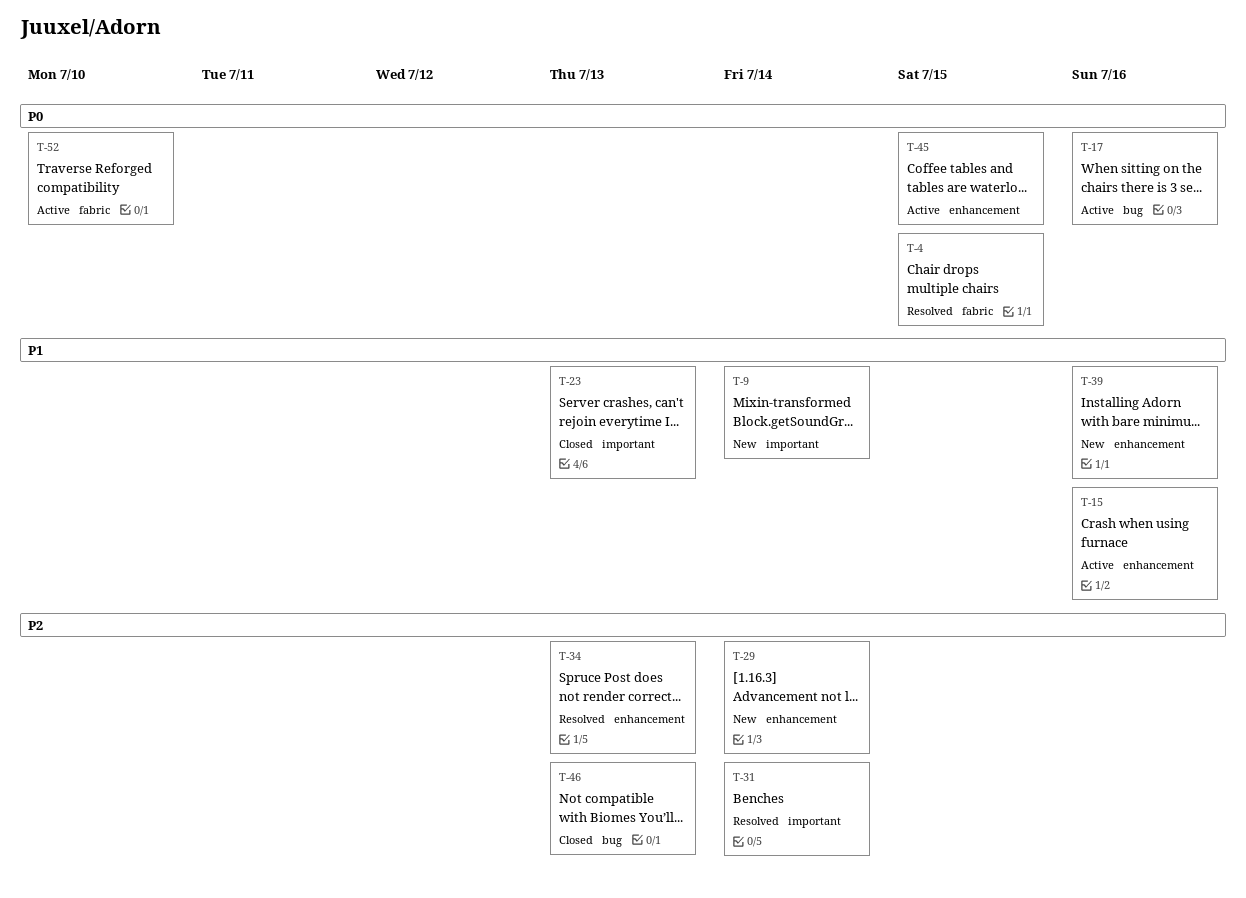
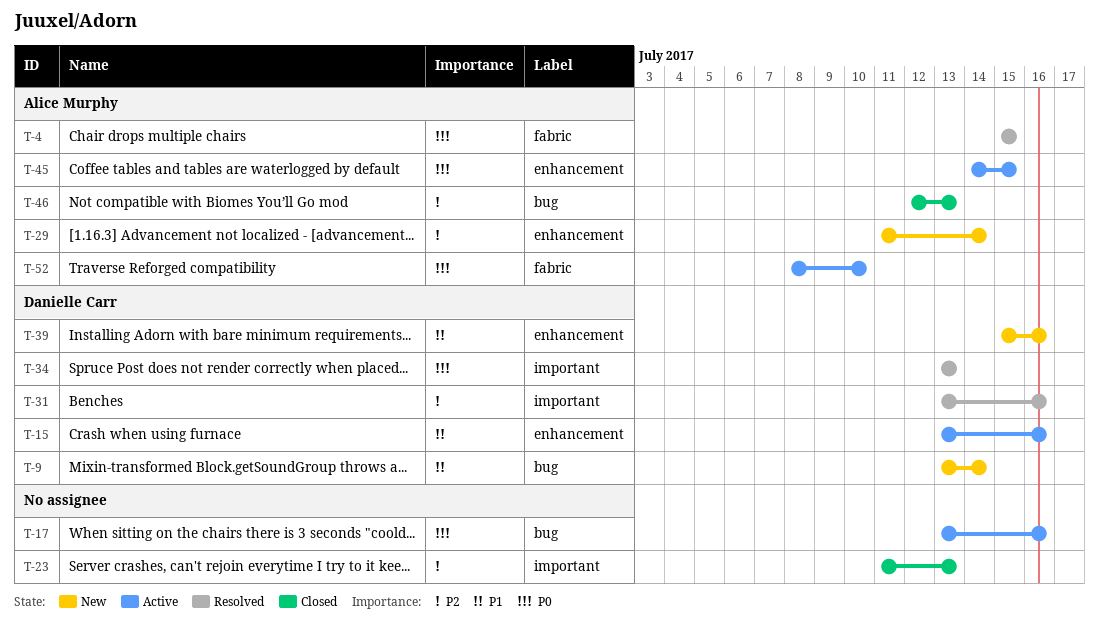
T-9, label: important -> bug
T-23, priority: P1 -> P2
T-31, due: Jul 14 -> Jul 16
T-34, priority: P2 -> P0
T-34, label: enhancement -> important

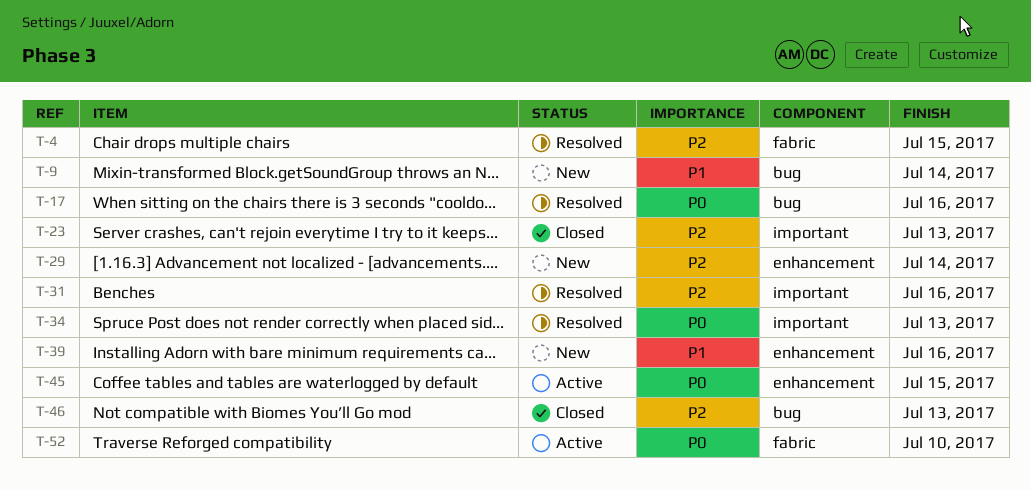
T-4, priority: P0 -> P2
T-15: present -> none
T-17, status: Active -> Resolved

